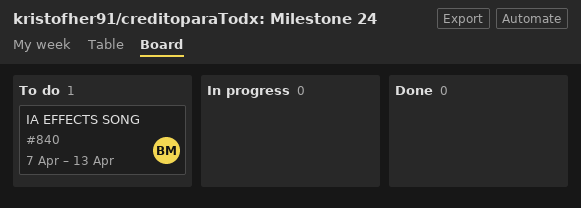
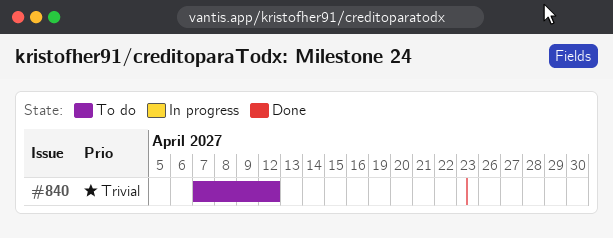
#840, due: Apr 13 -> Apr 12

